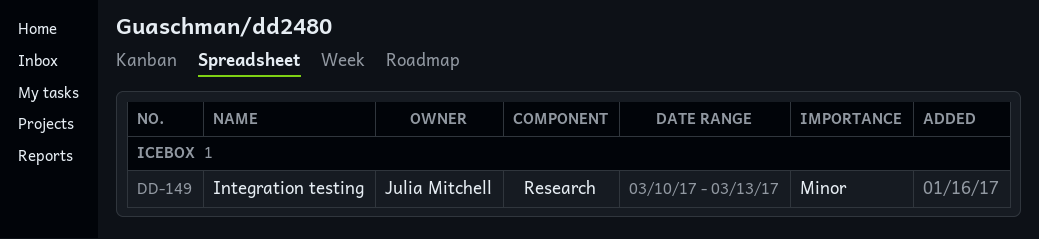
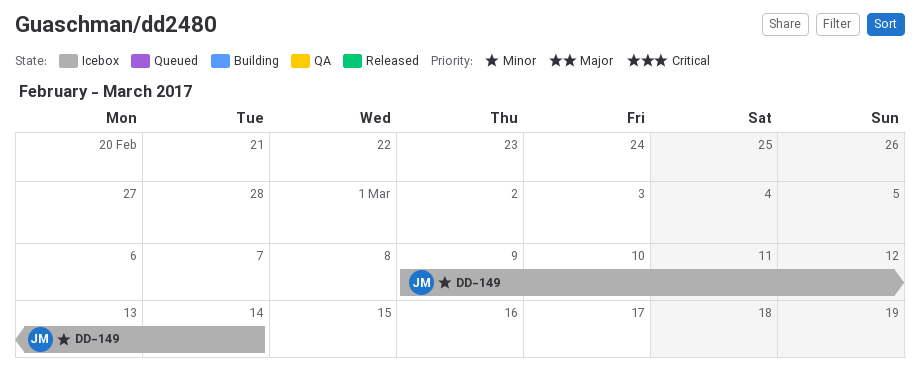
DD-149, start: Mar 10 -> Mar 9
DD-149, due: Mar 13 -> Mar 14

